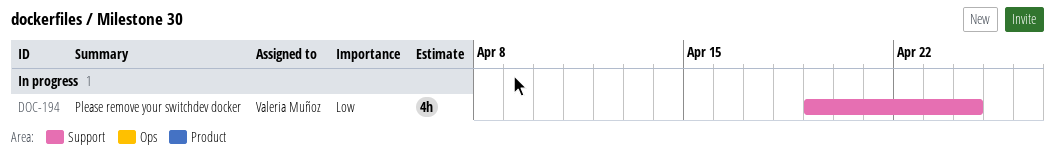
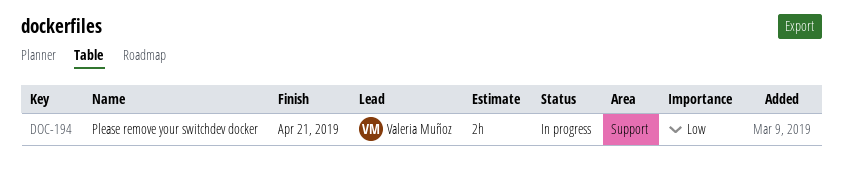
DOC-194, estimate: 4h -> 2h
DOC-194, due: Apr 24 -> Apr 21

